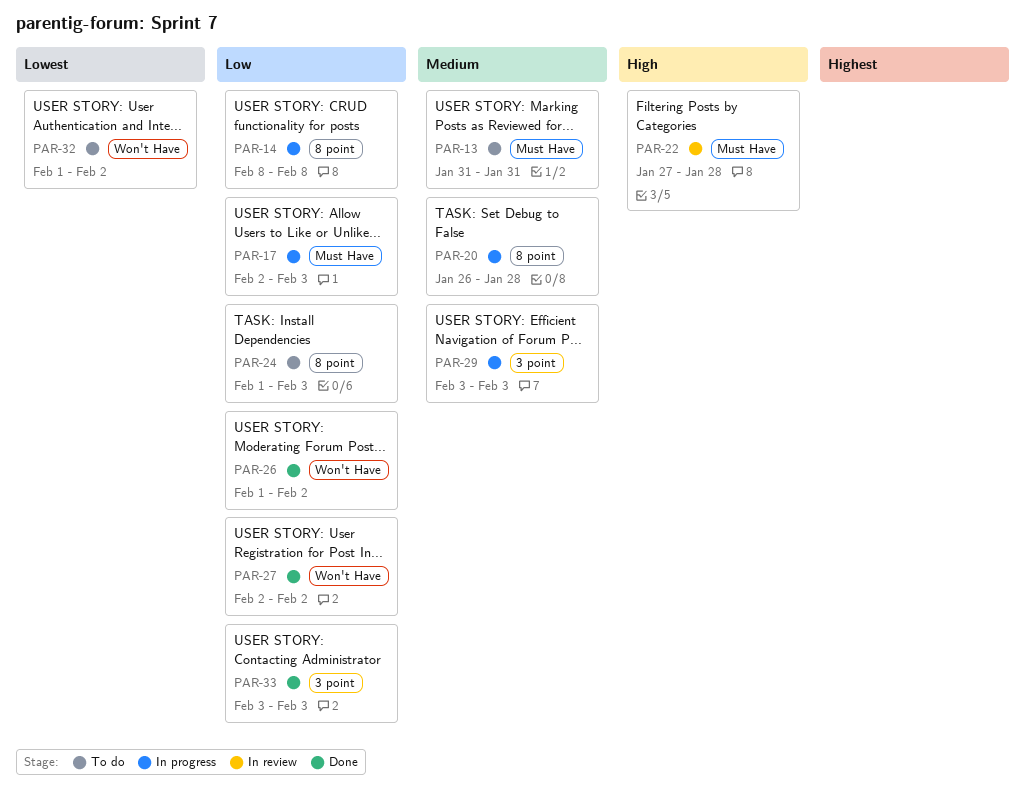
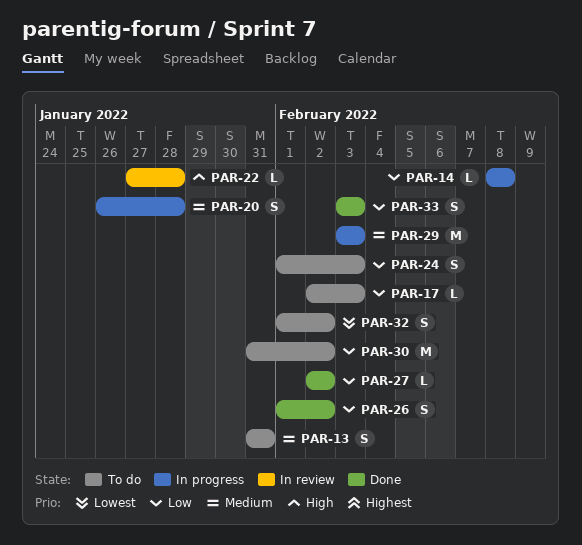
PAR-17, status: In progress -> To do
PAR-30: none -> present

